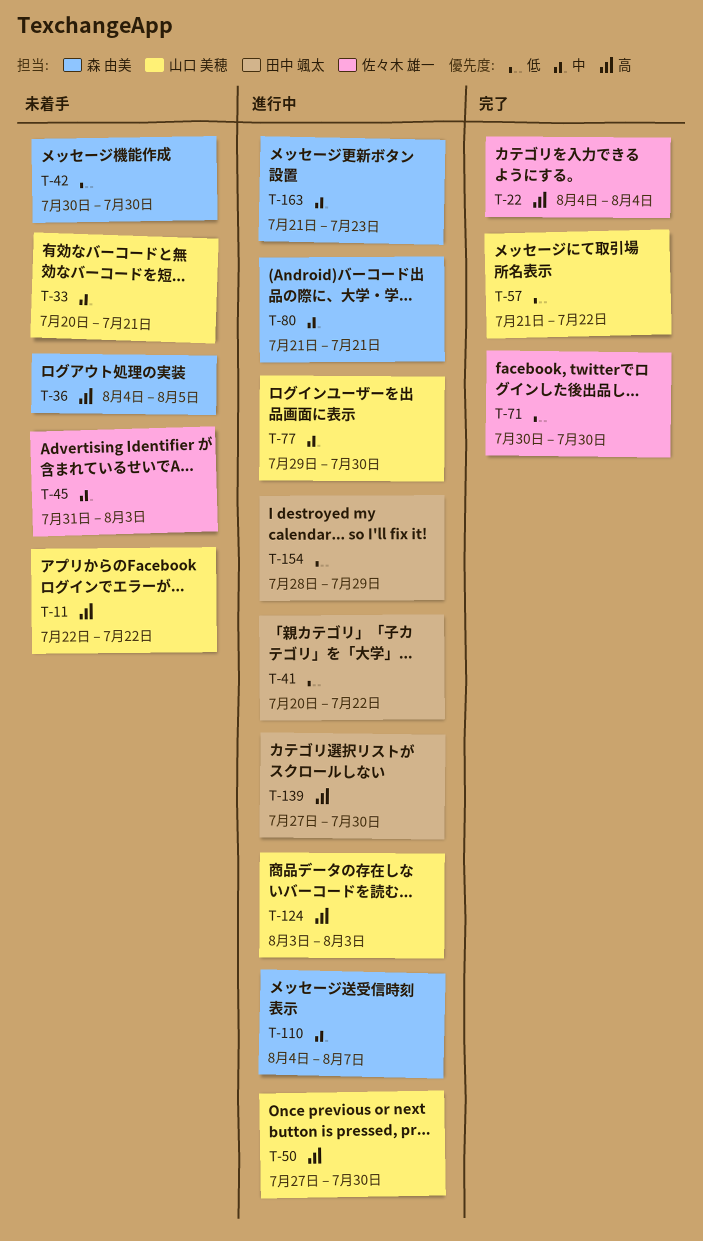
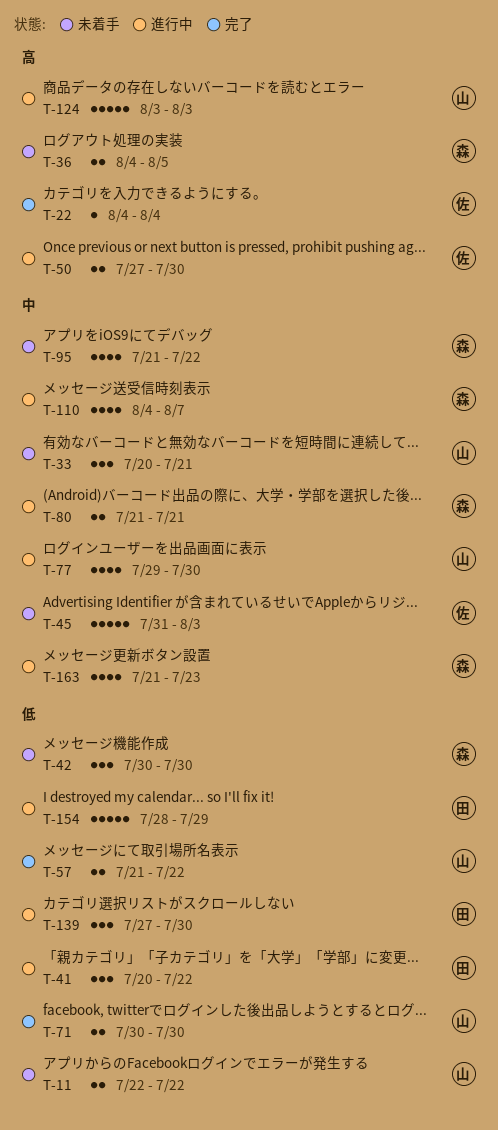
T-11, priority: 高 -> 低
T-50, owner: 山口 美穂 -> 佐々木 雄一
T-71, owner: 佐々木 雄一 -> 山口 美穂
T-95: none -> present
T-139, priority: 高 -> 低

